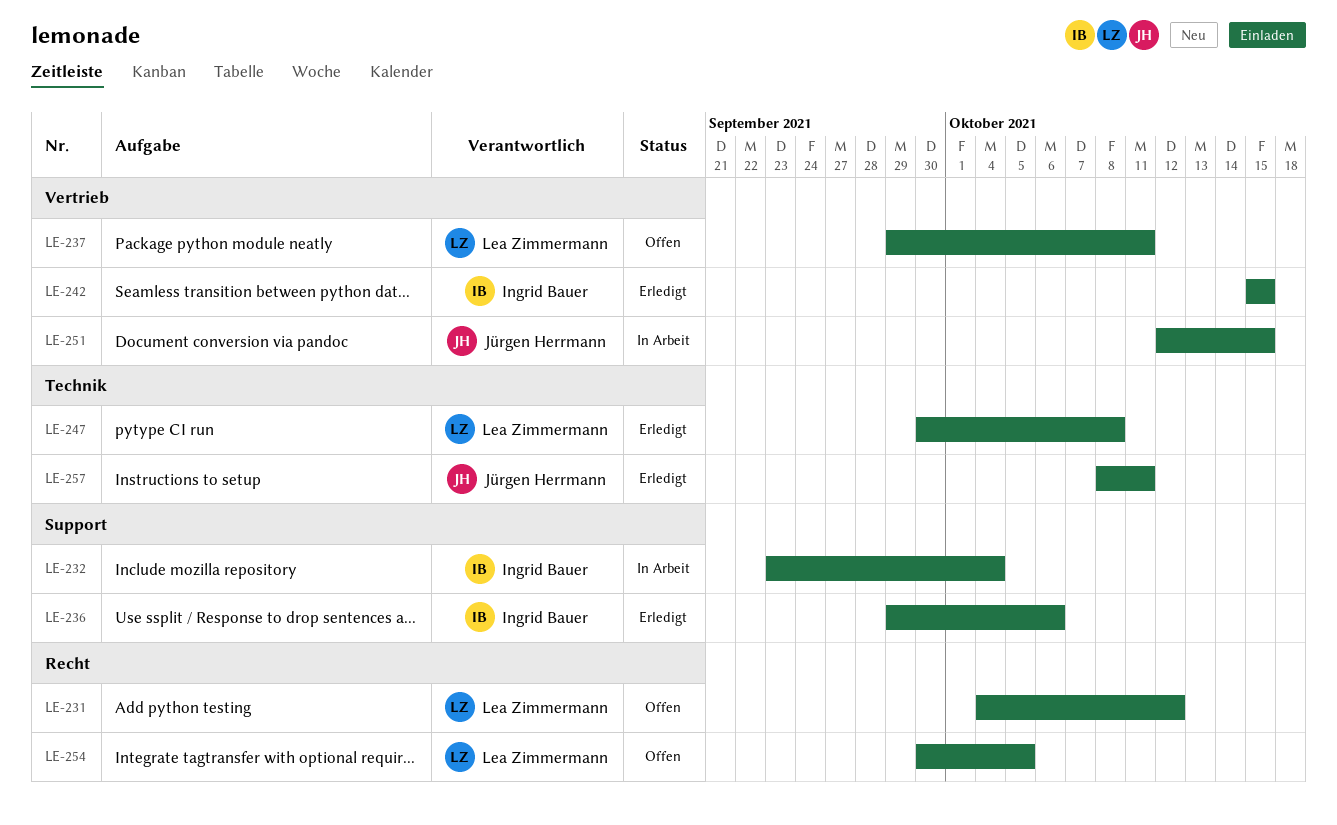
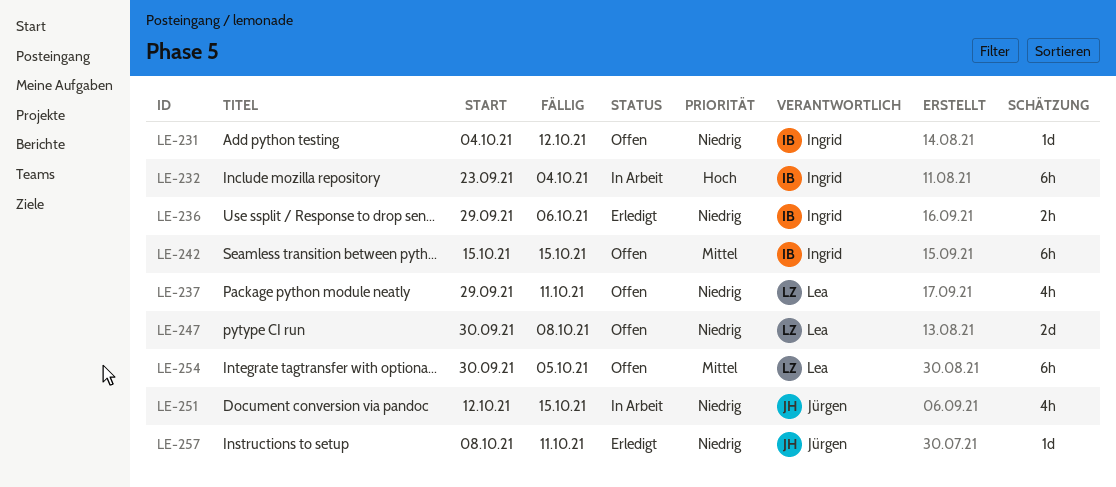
LE-231, owner: Lea Zimmermann -> Ingrid Bauer
LE-242, status: Erledigt -> Offen
LE-247, status: Erledigt -> Offen

